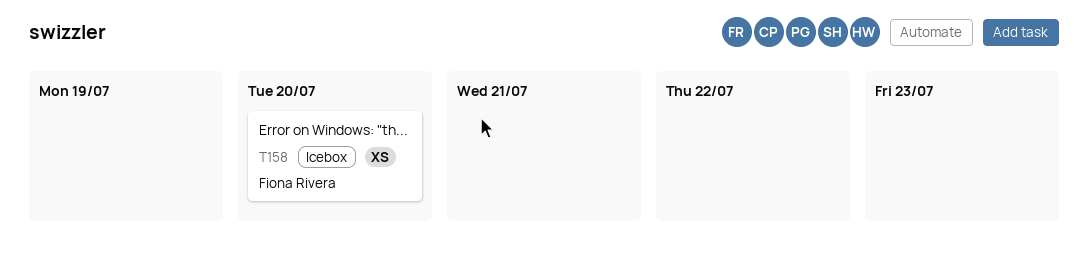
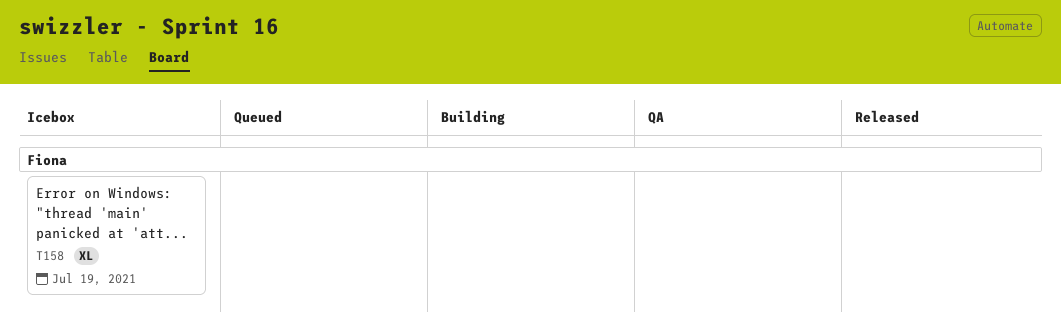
T158, estimate: XS -> XL
T158, due: Jul 20 -> Jul 19

